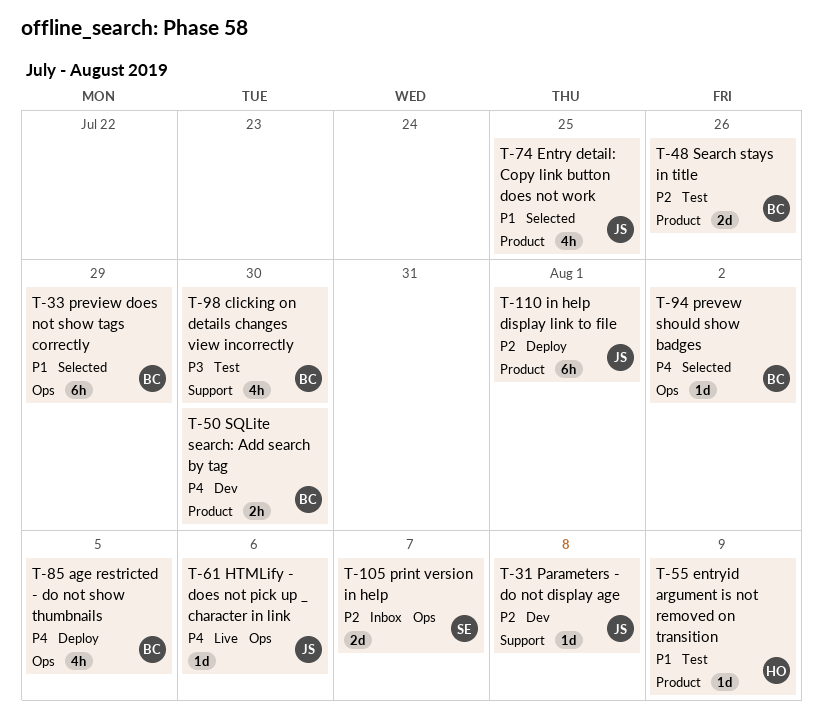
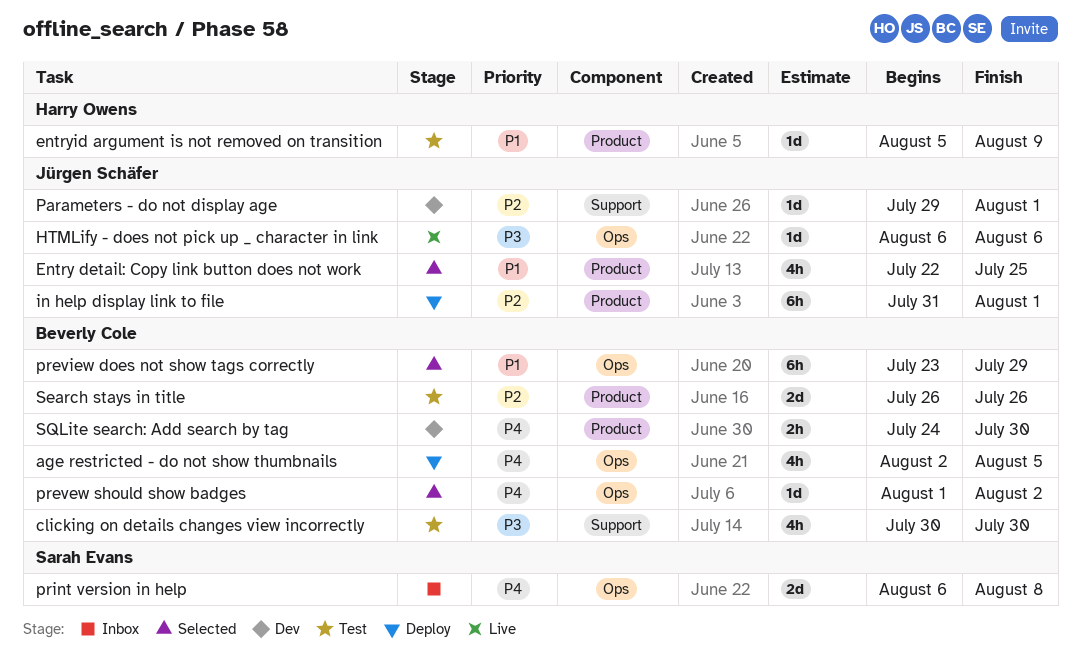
HTMLify - does not pick up _ character in link, priority: P4 -> P3
Parameters - do not display age, due: Aug 8 -> Aug 1
print version in help, priority: P2 -> P4
print version in help, due: Aug 7 -> Aug 8

